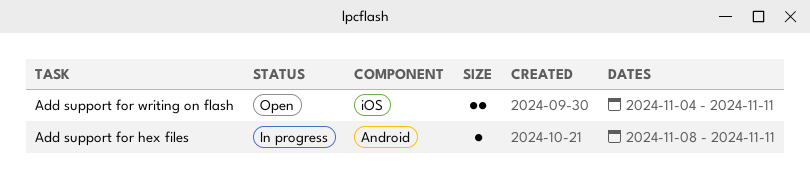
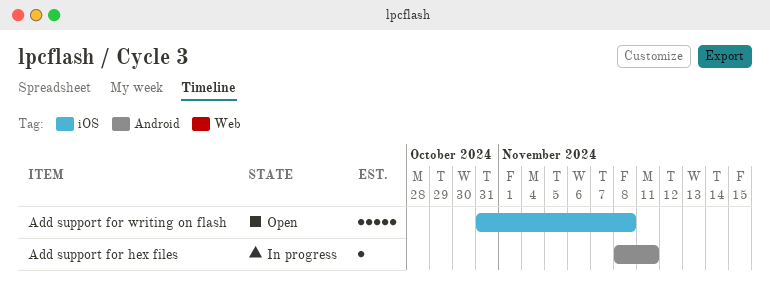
Add support for writing on flash, estimate: 2 -> 5
Add support for writing on flash, start: Nov 4 -> Oct 31
Add support for writing on flash, due: Nov 11 -> Nov 8

